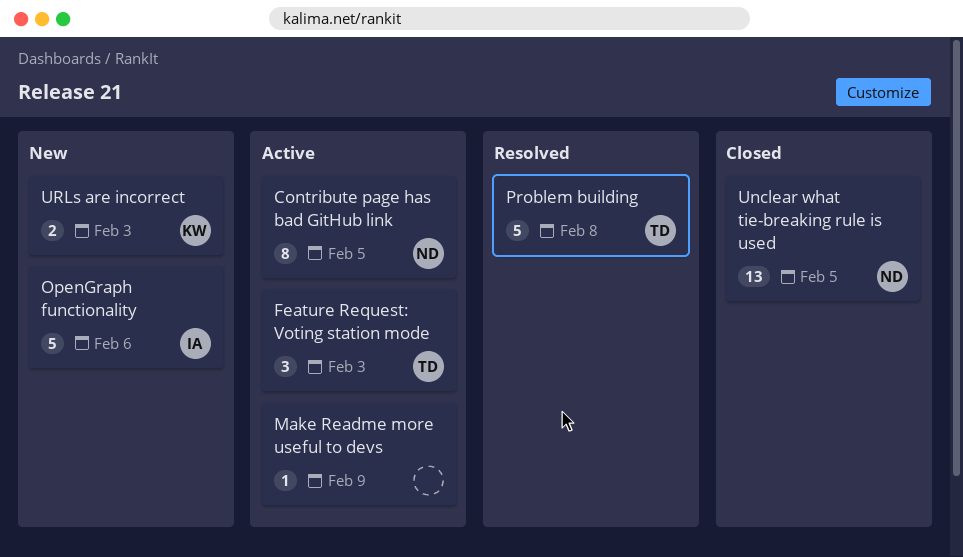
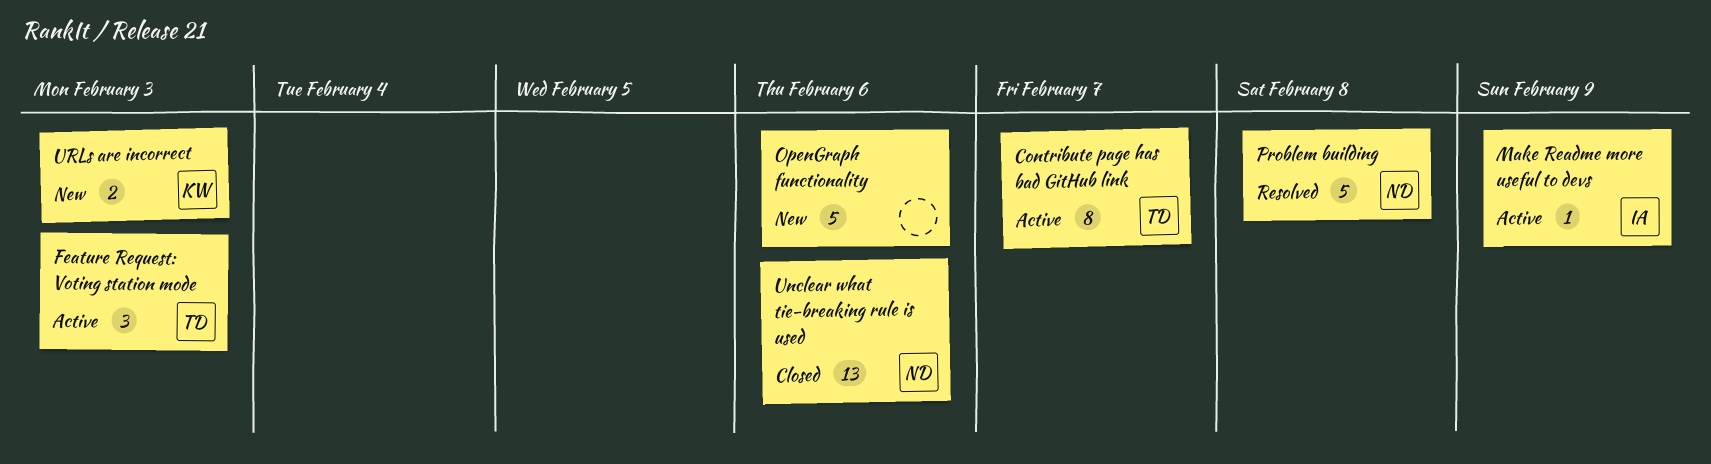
Contribute page has bad GitHub link, owner: ND -> TD
Contribute page has bad GitHub link, due: Feb 5 -> Feb 7
Make Readme more useful to devs, owner: none -> IA
OpenGraph functionality, owner: IA -> none
Problem building, owner: TD -> ND
Unclear what tie-breaking rule is used, due: Feb 5 -> Feb 6

